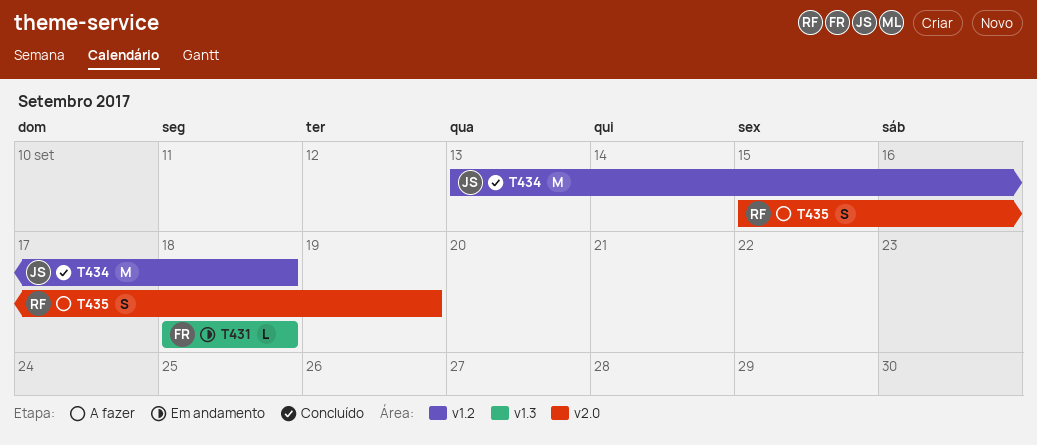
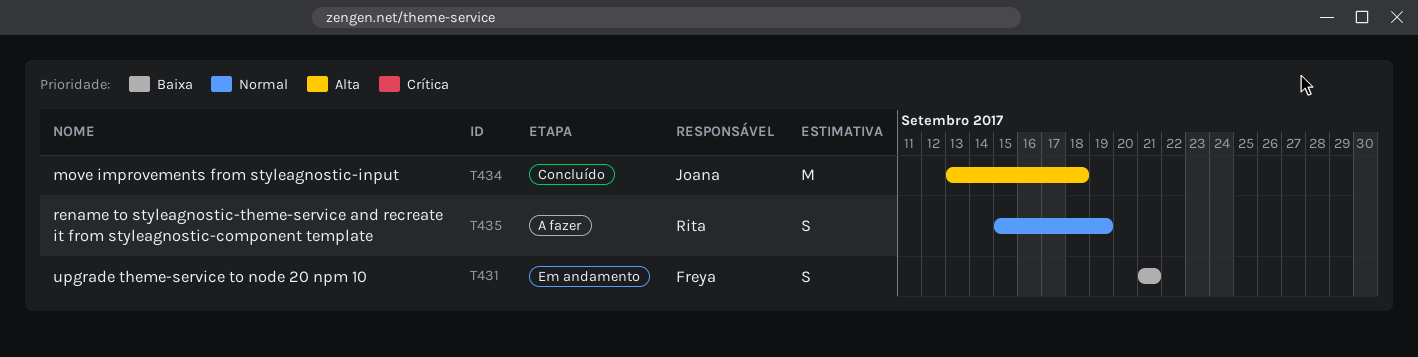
T431, estimate: L -> S
T431, start: Sep 18 -> Sep 21
T431, due: Sep 18 -> Sep 21

